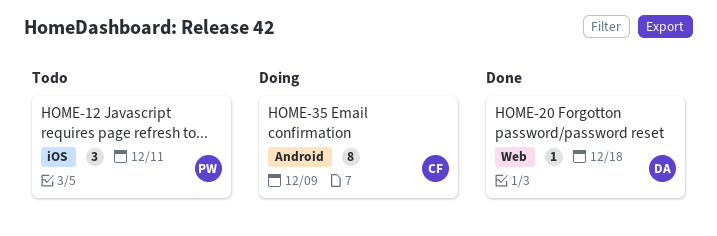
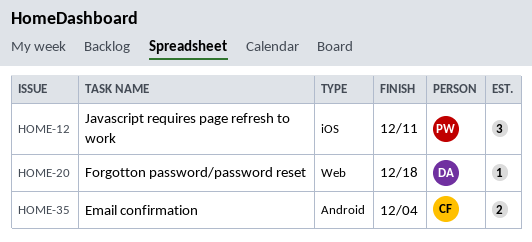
HOME-35, estimate: 8 -> 2
HOME-35, due: Dec 9 -> Dec 4

